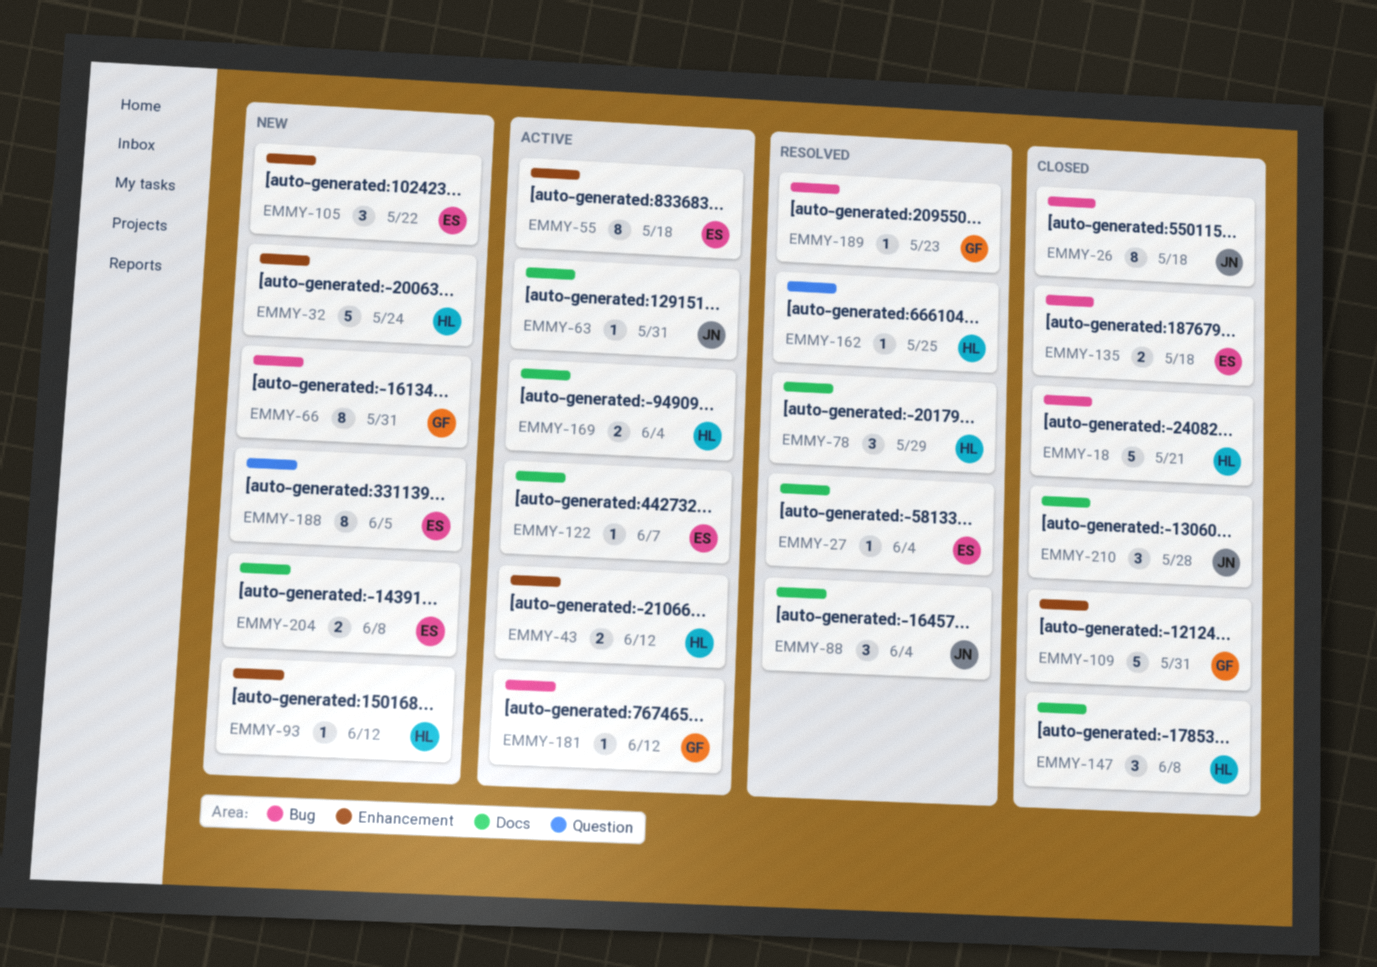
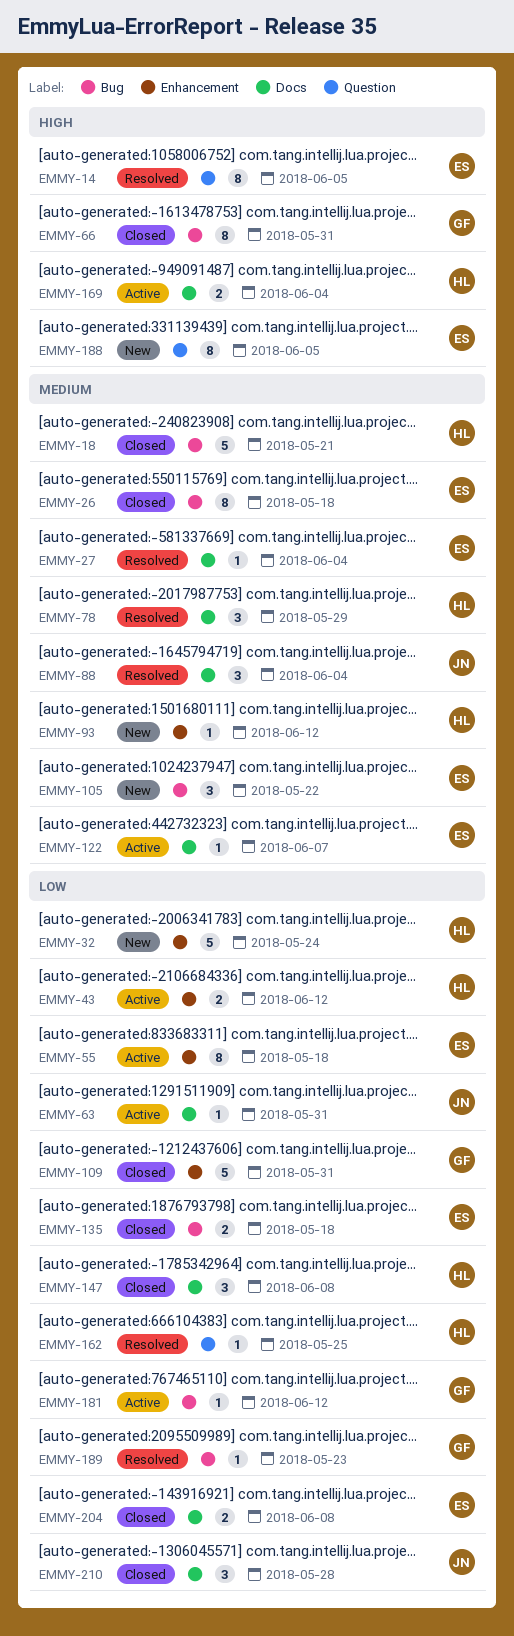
EMMY-14: none -> present
EMMY-26, owner: JN -> ES
EMMY-66, status: New -> Closed
EMMY-105, label: Enhancement -> Bug
EMMY-204, status: New -> Closed

